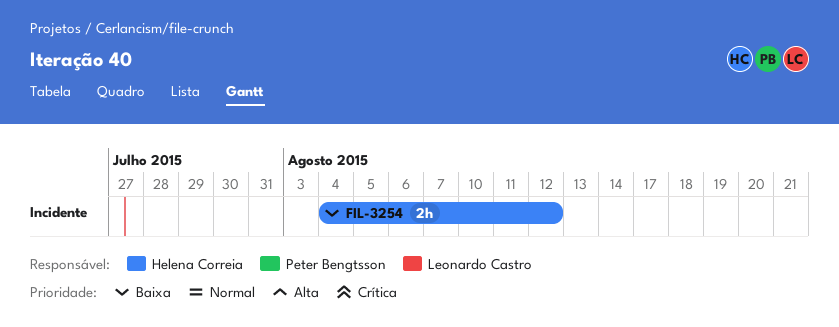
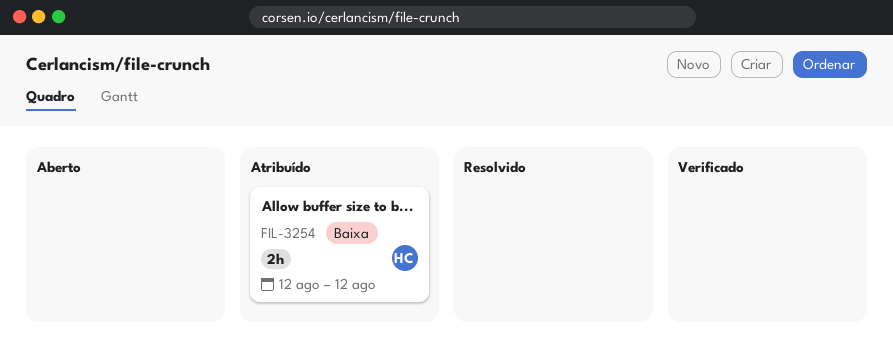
FIL-3254, start: Aug 4 -> Aug 12

